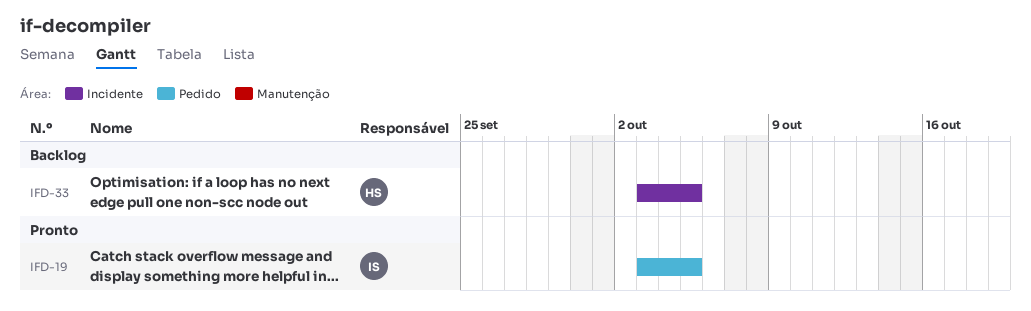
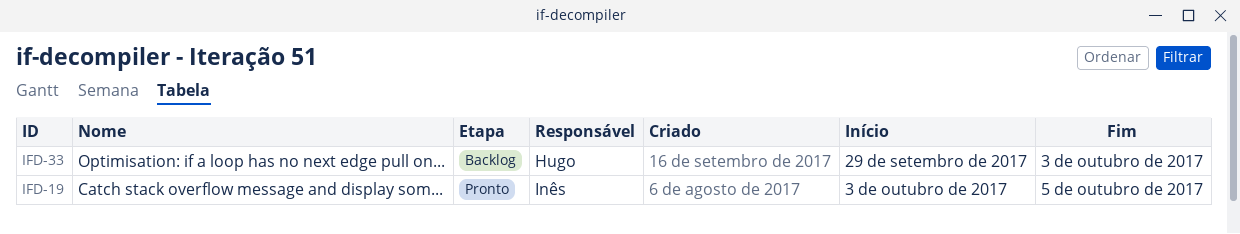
IFD-33, start: Oct 3 -> Sep 29
IFD-33, due: Oct 5 -> Oct 3

